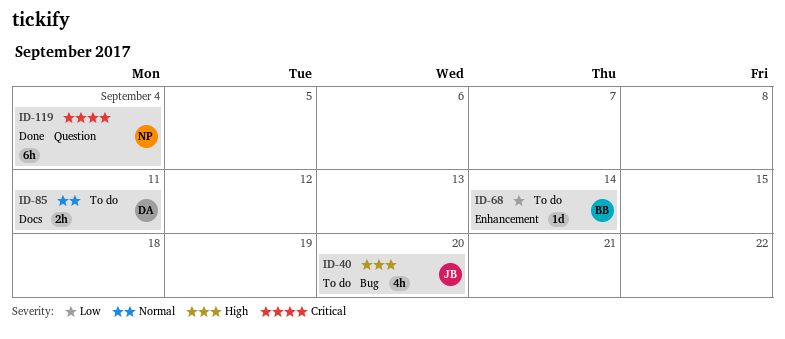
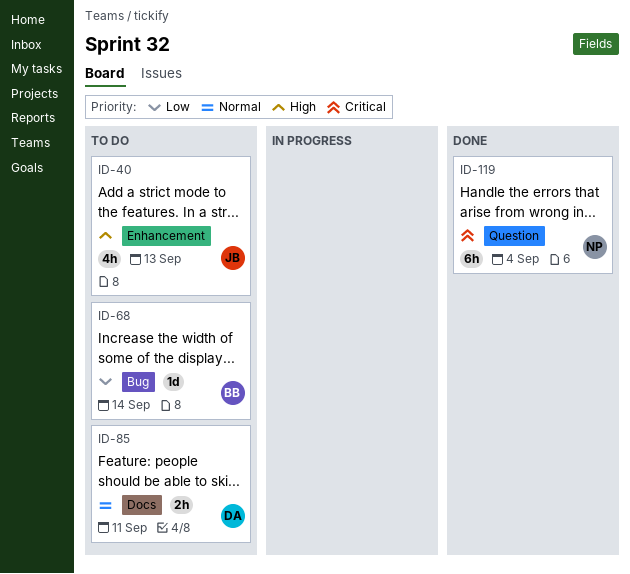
ID-40, label: Bug -> Enhancement
ID-40, due: Sep 20 -> Sep 13
ID-68, label: Enhancement -> Bug

